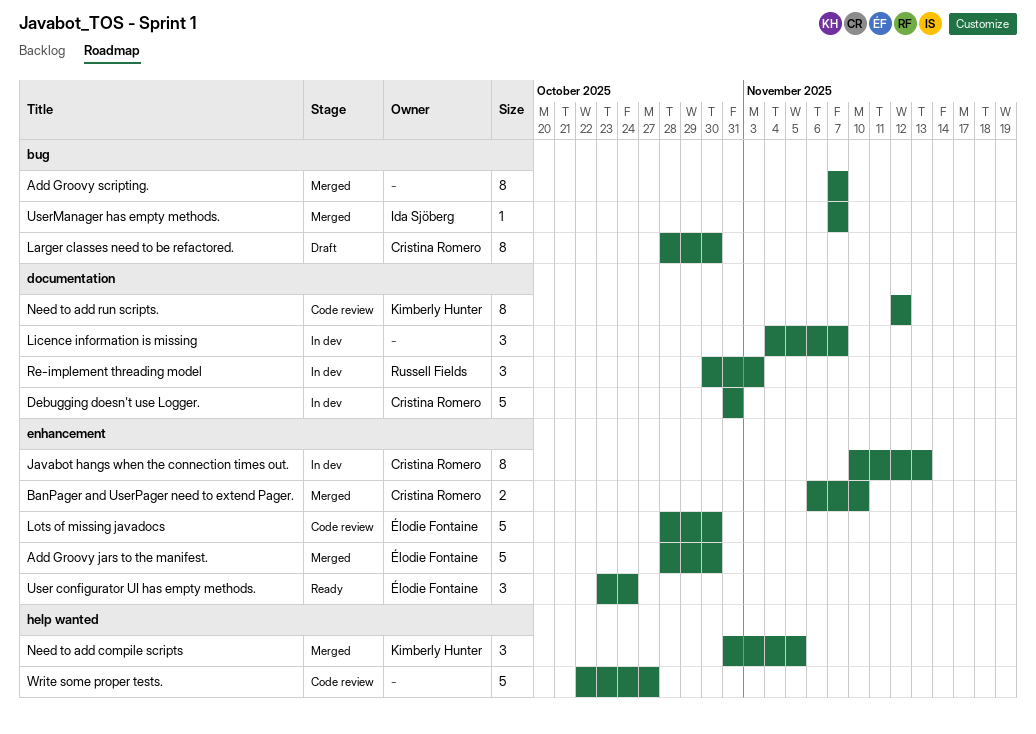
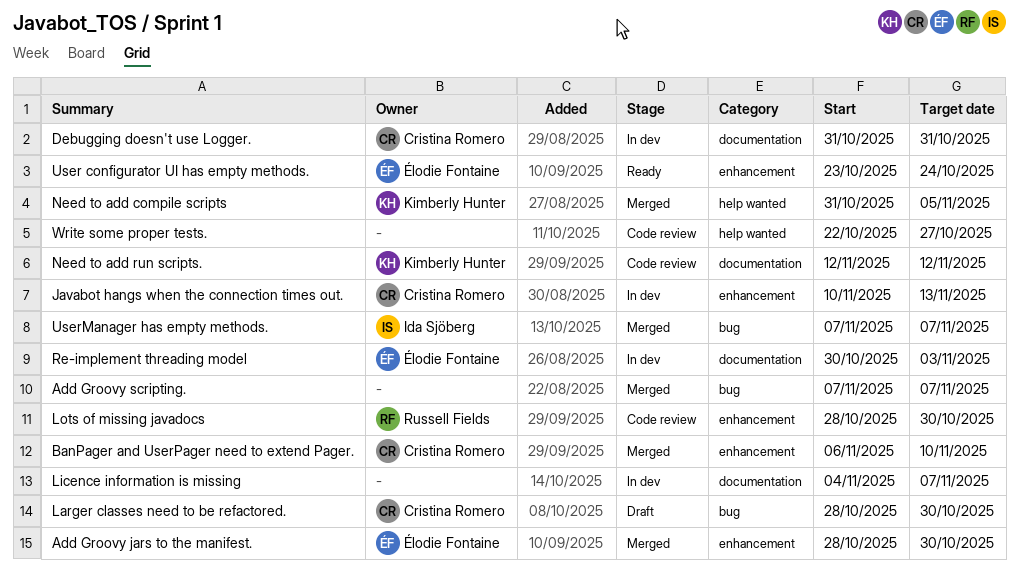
Lots of missing javadocs, owner: Élodie Fontaine -> Russell Fields
Re-implement threading model, owner: Russell Fields -> Élodie Fontaine

